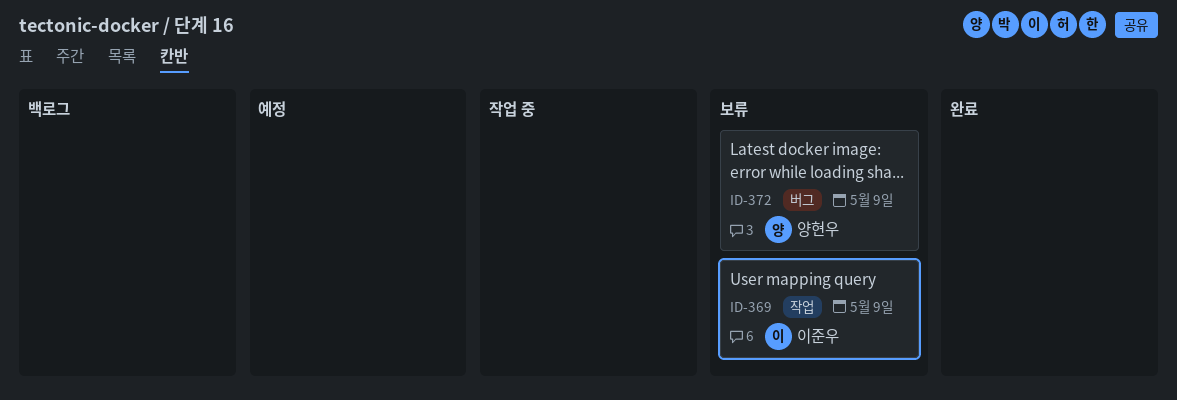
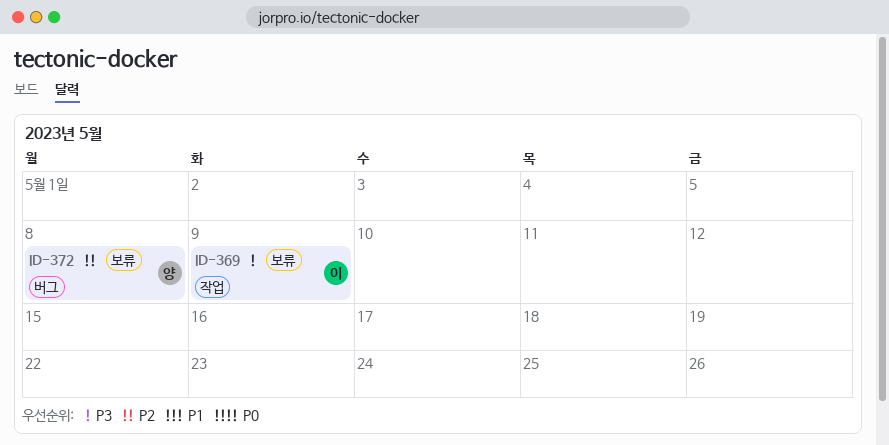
ID-372, due: May 9 -> May 8

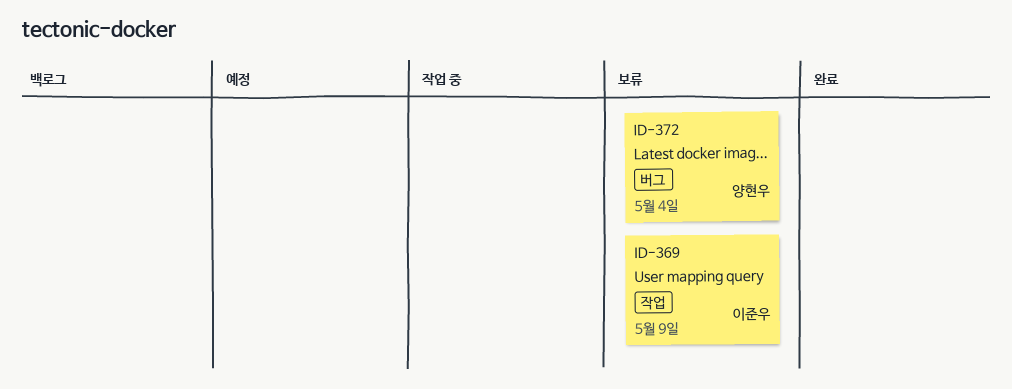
ID-372, due: May 8 -> May 4

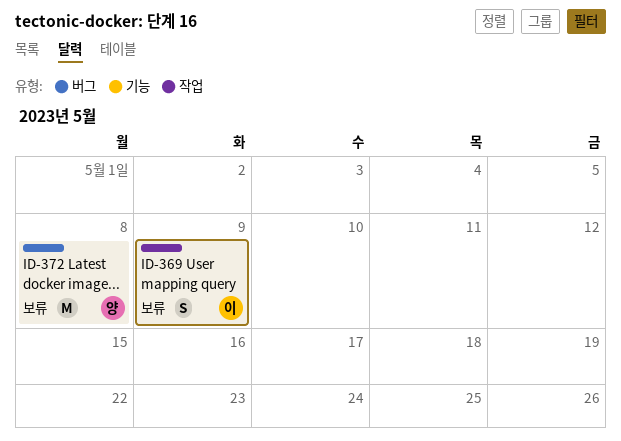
ID-372, due: May 4 -> May 8

